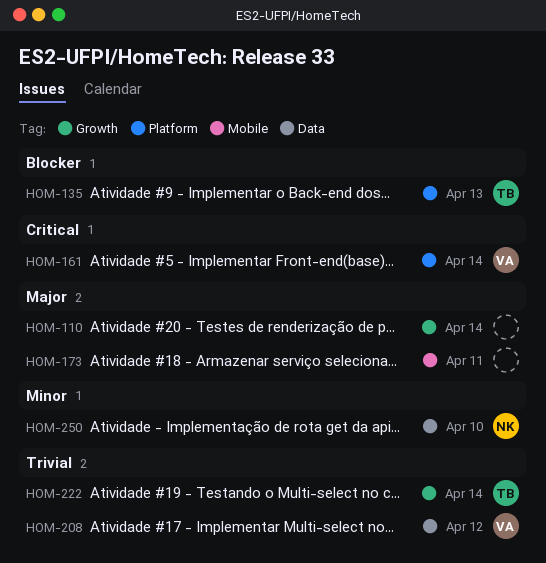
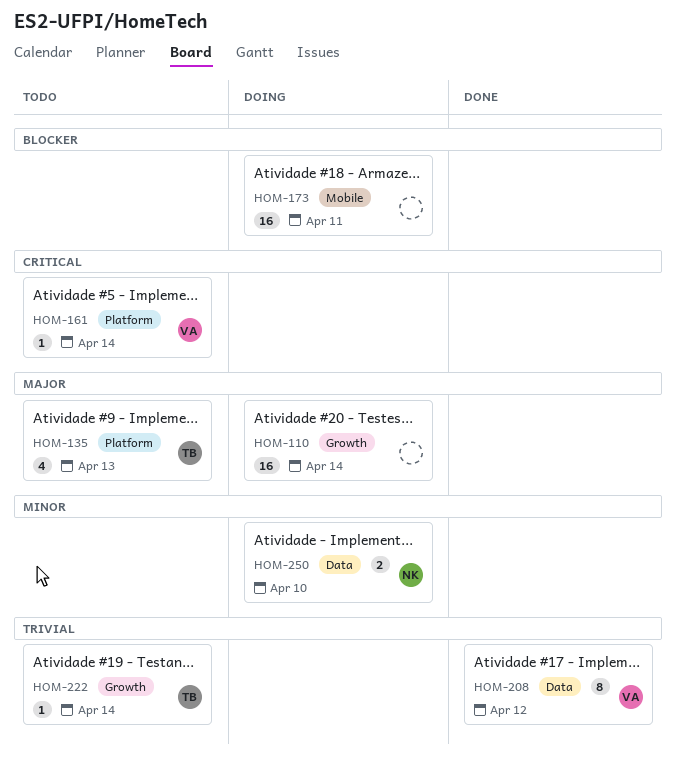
HOM-135, priority: Blocker -> Major
HOM-173, priority: Major -> Blocker

